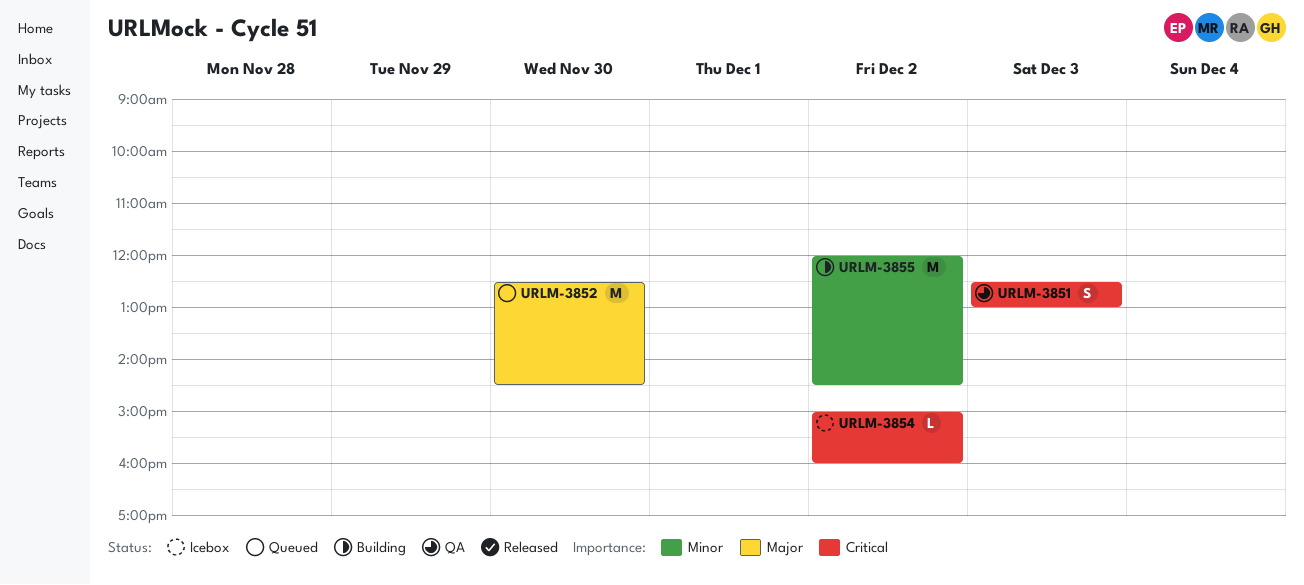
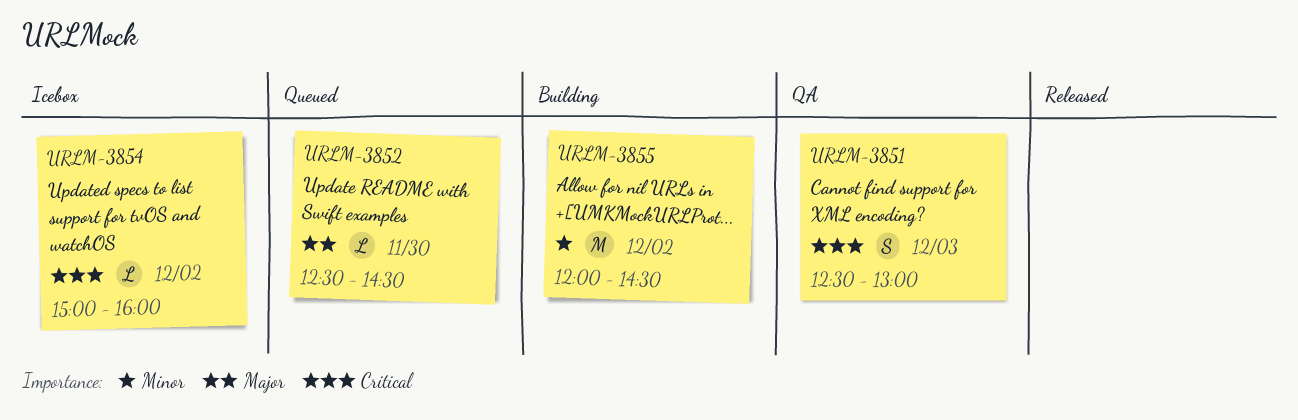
URLM-3852, estimate: M -> L

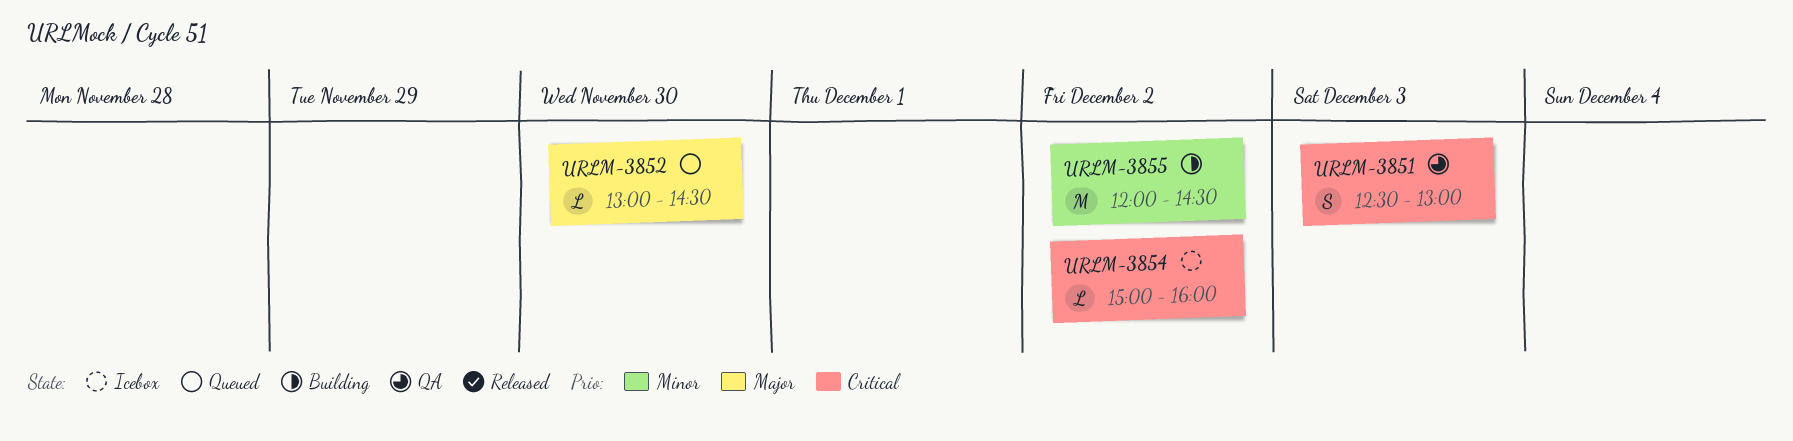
URLM-3852, begins: 12:30 -> 13:00

